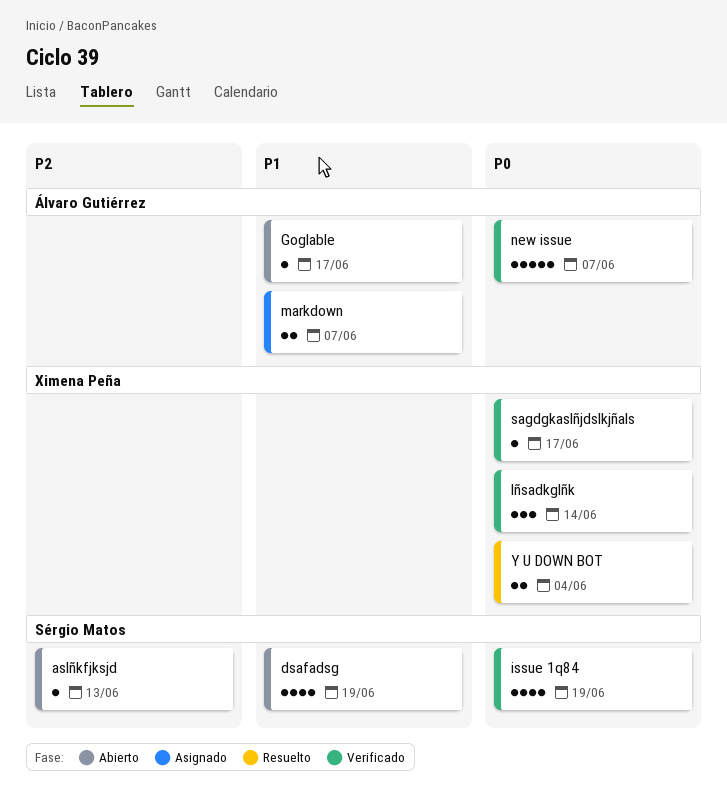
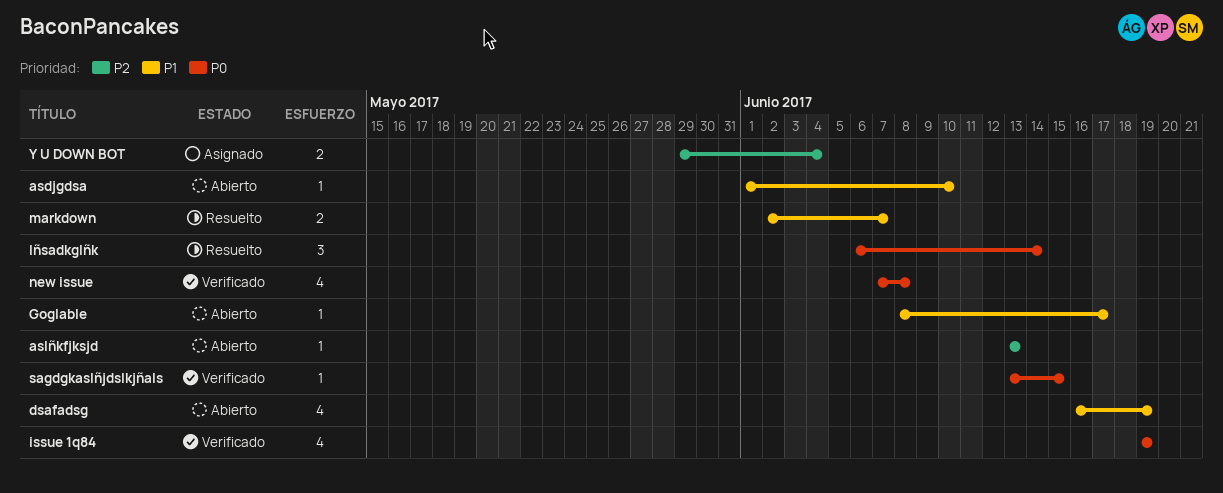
asdjgdsa: none -> present
lñsadkglñk, status: Verificado -> Resuelto
markdown, status: Asignado -> Resuelto
new issue, estimate: 5 -> 4
new issue, due: Jun 7 -> Jun 8
sagdgkaslñjdslkjñals, due: Jun 17 -> Jun 15
Y U DOWN BOT, status: Resuelto -> Asignado
Y U DOWN BOT, priority: P0 -> P2

